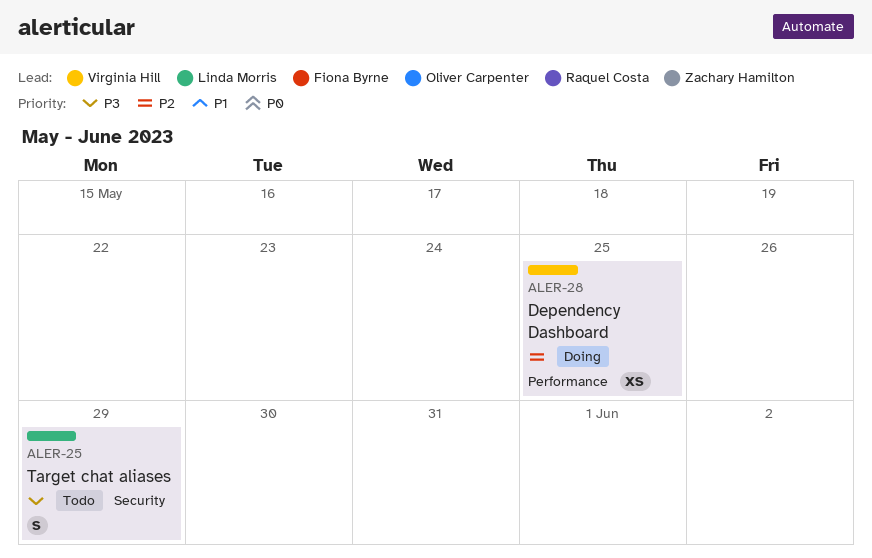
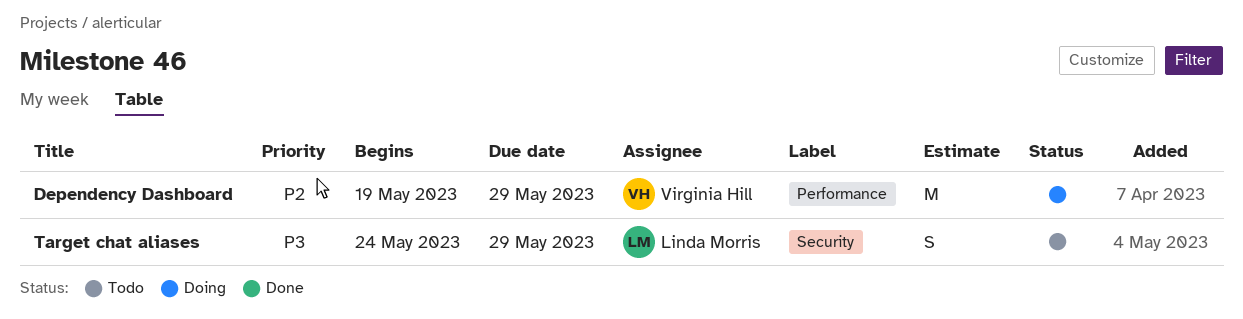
Dependency Dashboard, estimate: XS -> M
Dependency Dashboard, due: May 25 -> May 29

